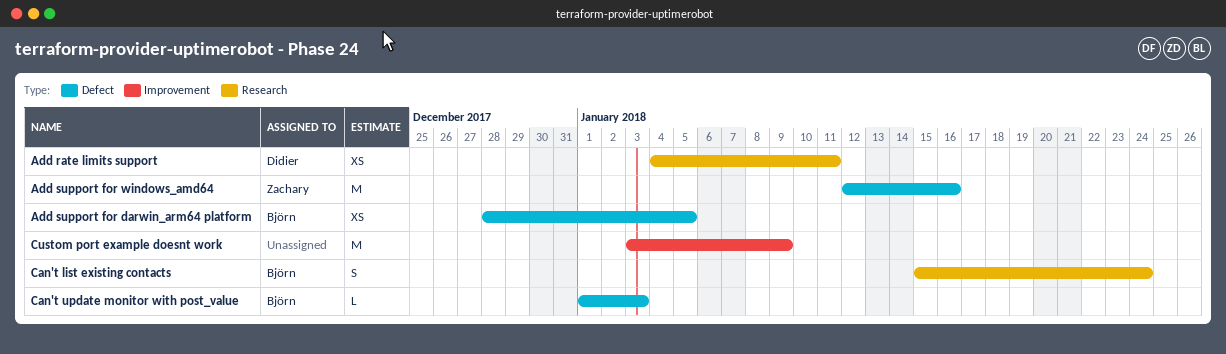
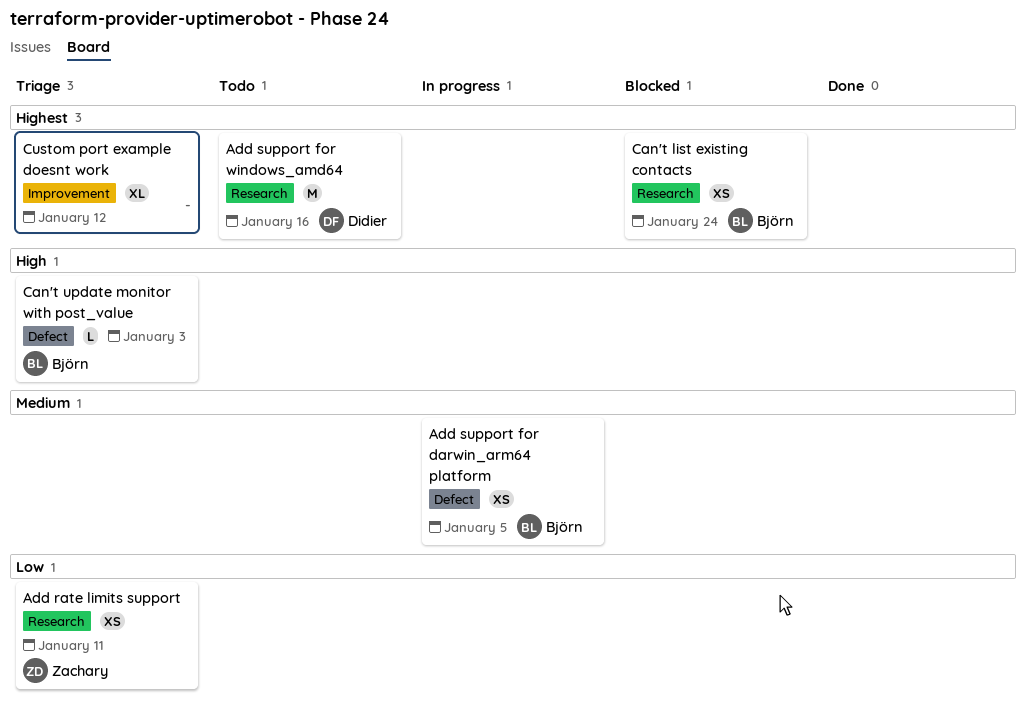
Add rate limits support, owner: Didier -> Zachary
Add support for windows_amd64, owner: Zachary -> Didier
Add support for windows_amd64, label: Defect -> Research
Can't list existing contacts, estimate: S -> XS
Custom port example doesnt work, estimate: M -> XL
Custom port example doesnt work, due: Jan 9 -> Jan 12

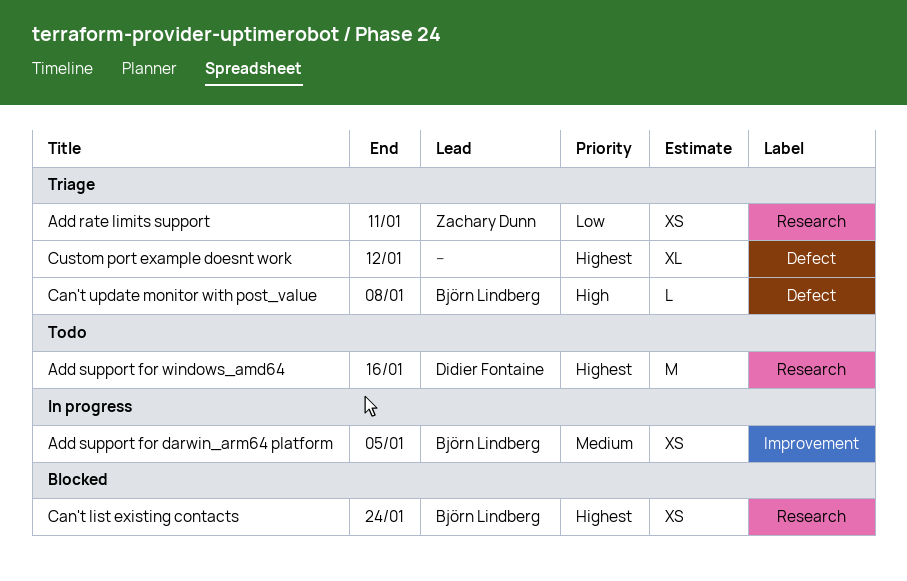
Add support for darwin_arm64 platform, label: Defect -> Improvement
Can't update monitor with post_value, due: Jan 3 -> Jan 8
Custom port example doesnt work, label: Improvement -> Defect

